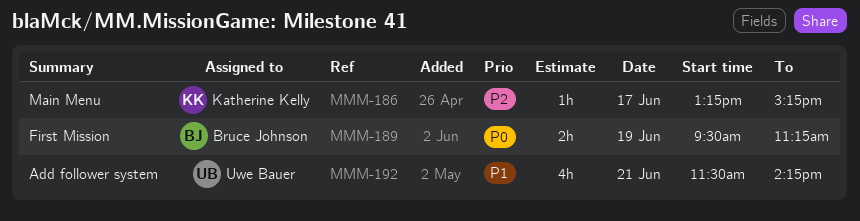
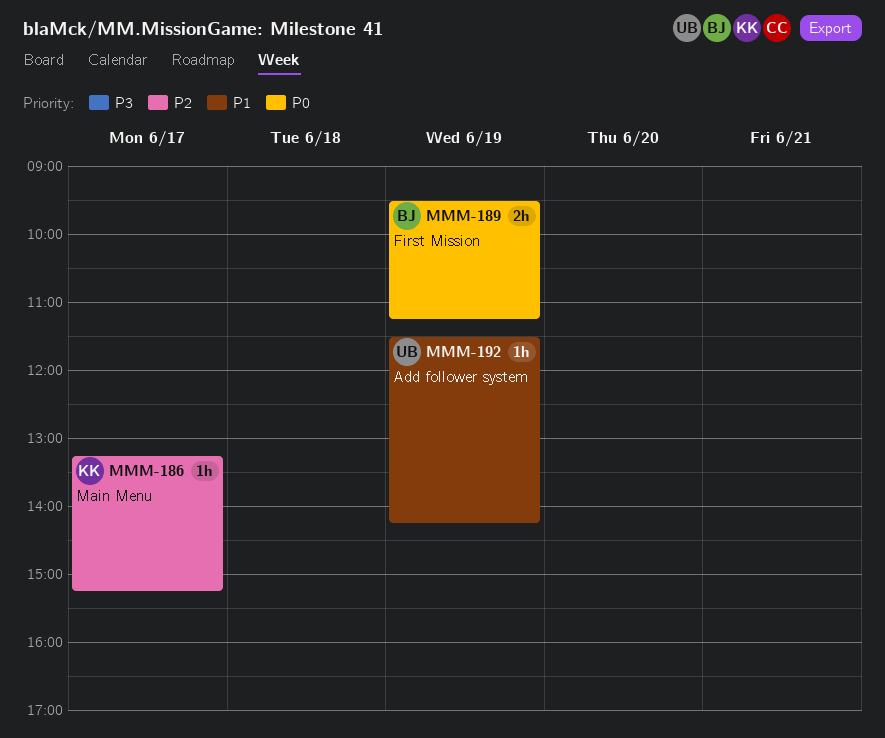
MMM-192, estimate: 4h -> 1h
MMM-192, day: Jun 21 -> Jun 19

